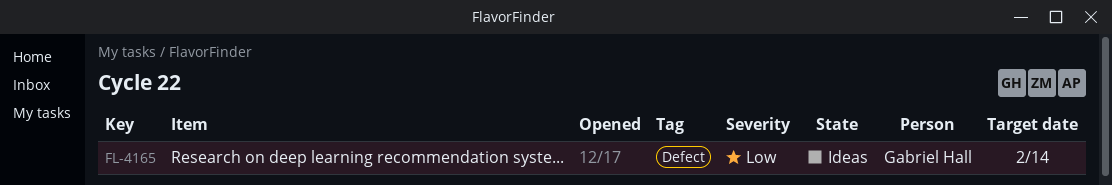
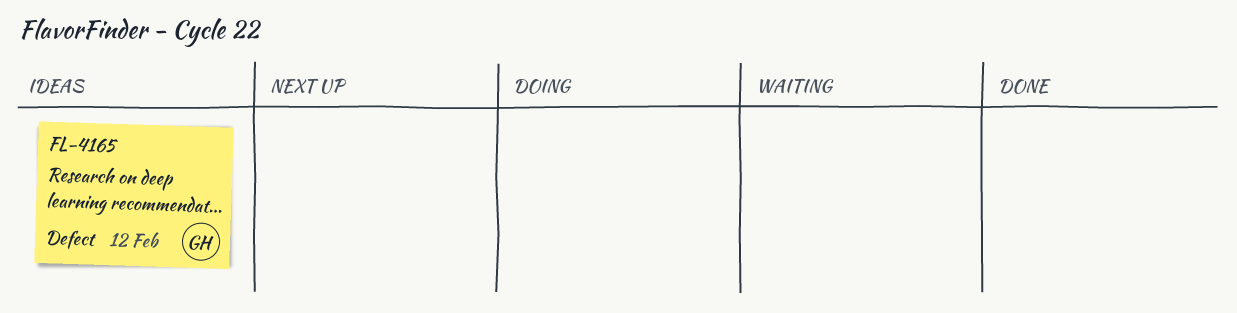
FL-4165, due: Feb 14 -> Feb 12

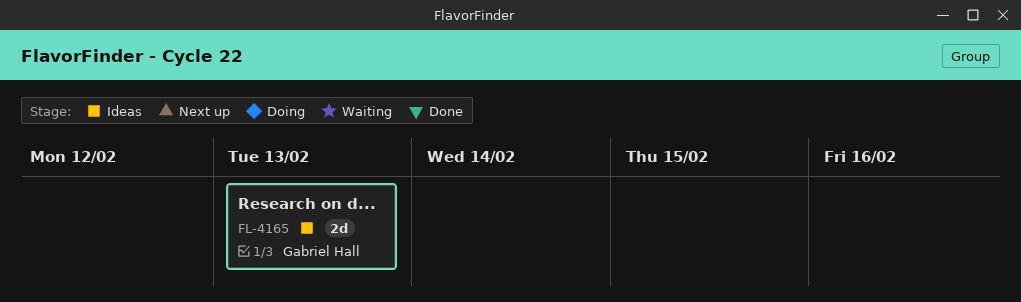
FL-4165, due: Feb 12 -> Feb 13

